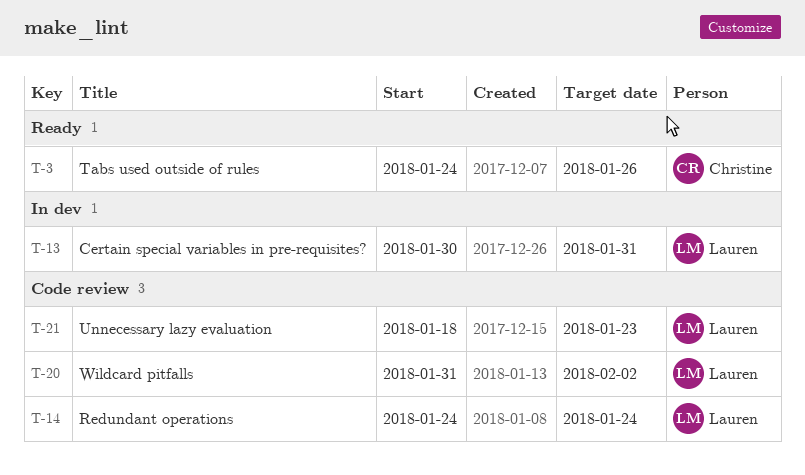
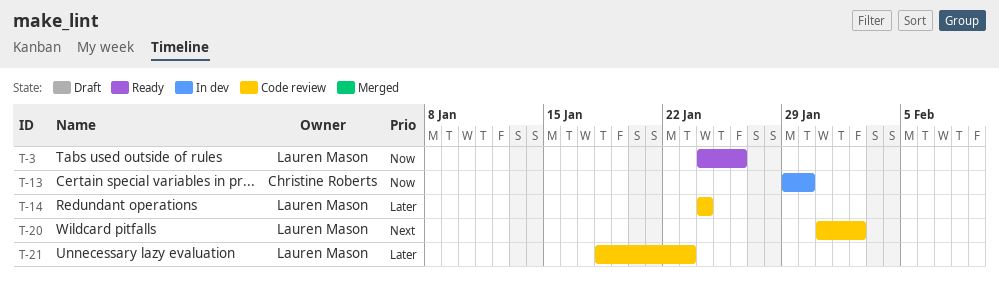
T-3, owner: Christine Roberts -> Lauren Mason
T-13, owner: Lauren Mason -> Christine Roberts
T-13, start: Jan 30 -> Jan 29
T-13, due: Jan 31 -> Jan 30

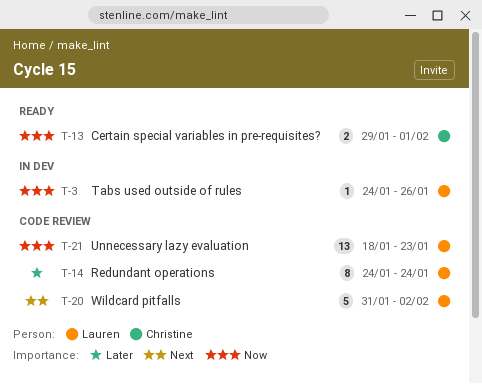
T-3, status: Ready -> In dev
T-13, status: In dev -> Ready
T-13, due: Jan 30 -> Feb 1
T-21, priority: Later -> Now

